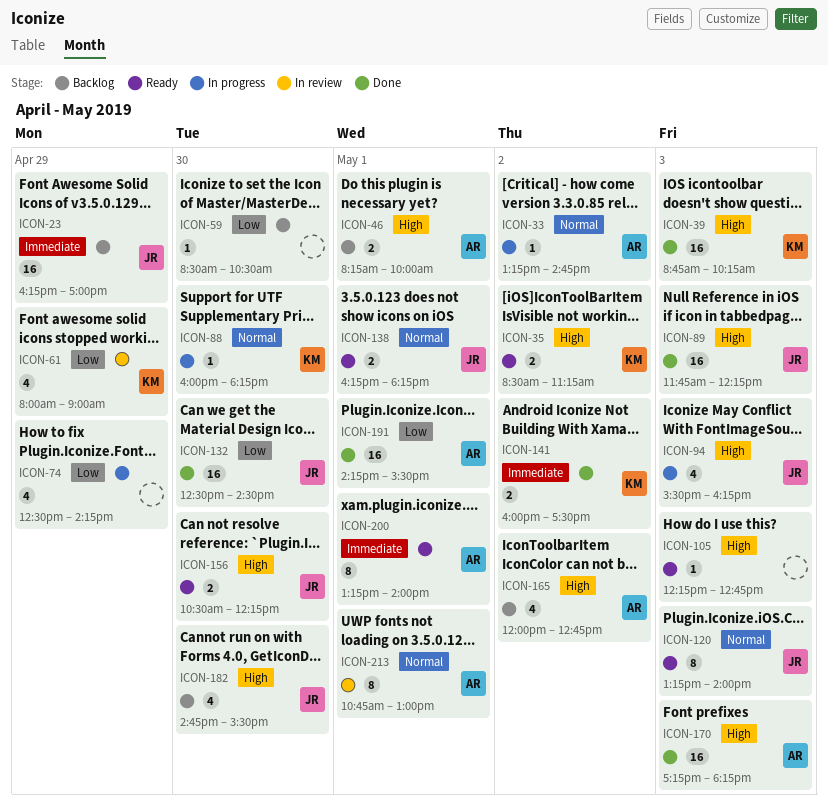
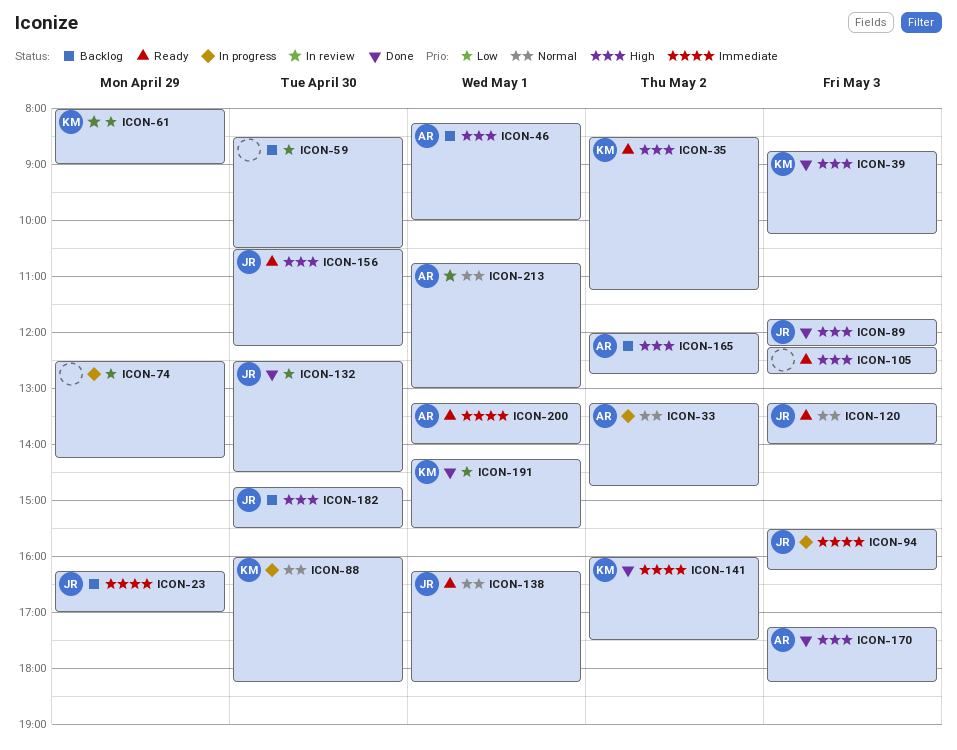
ICON-94, priority: High -> Immediate
ICON-191, owner: AR -> KM

